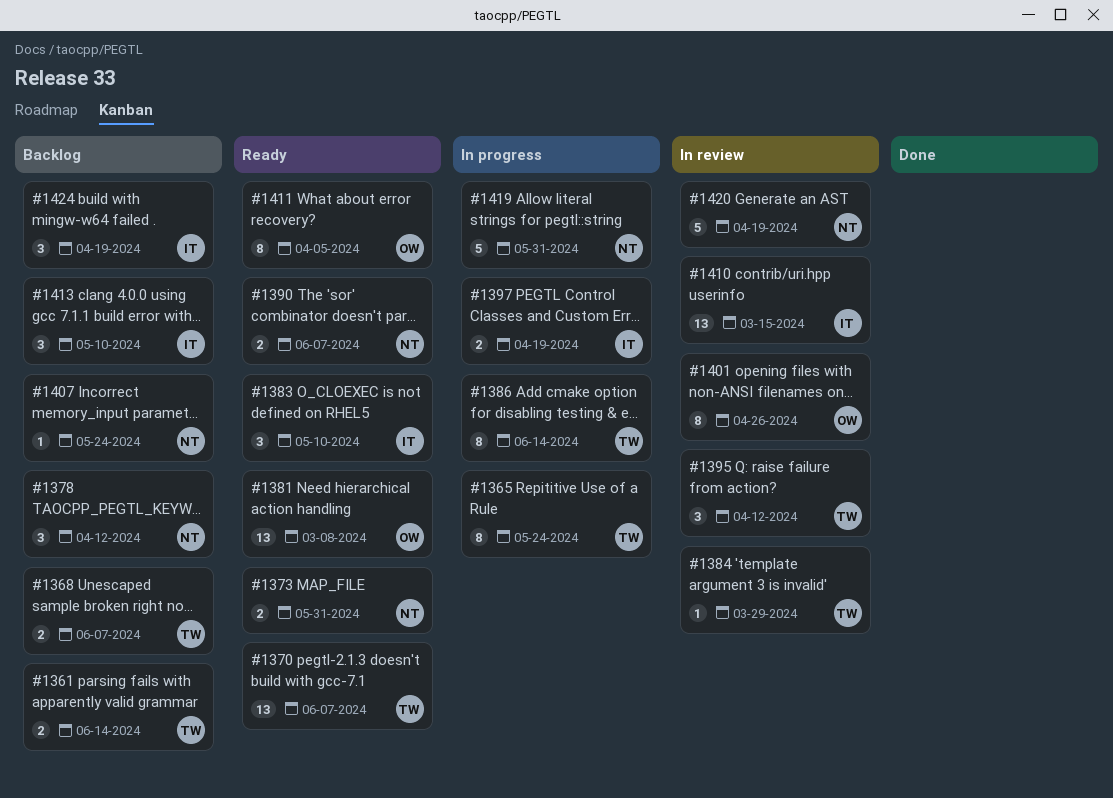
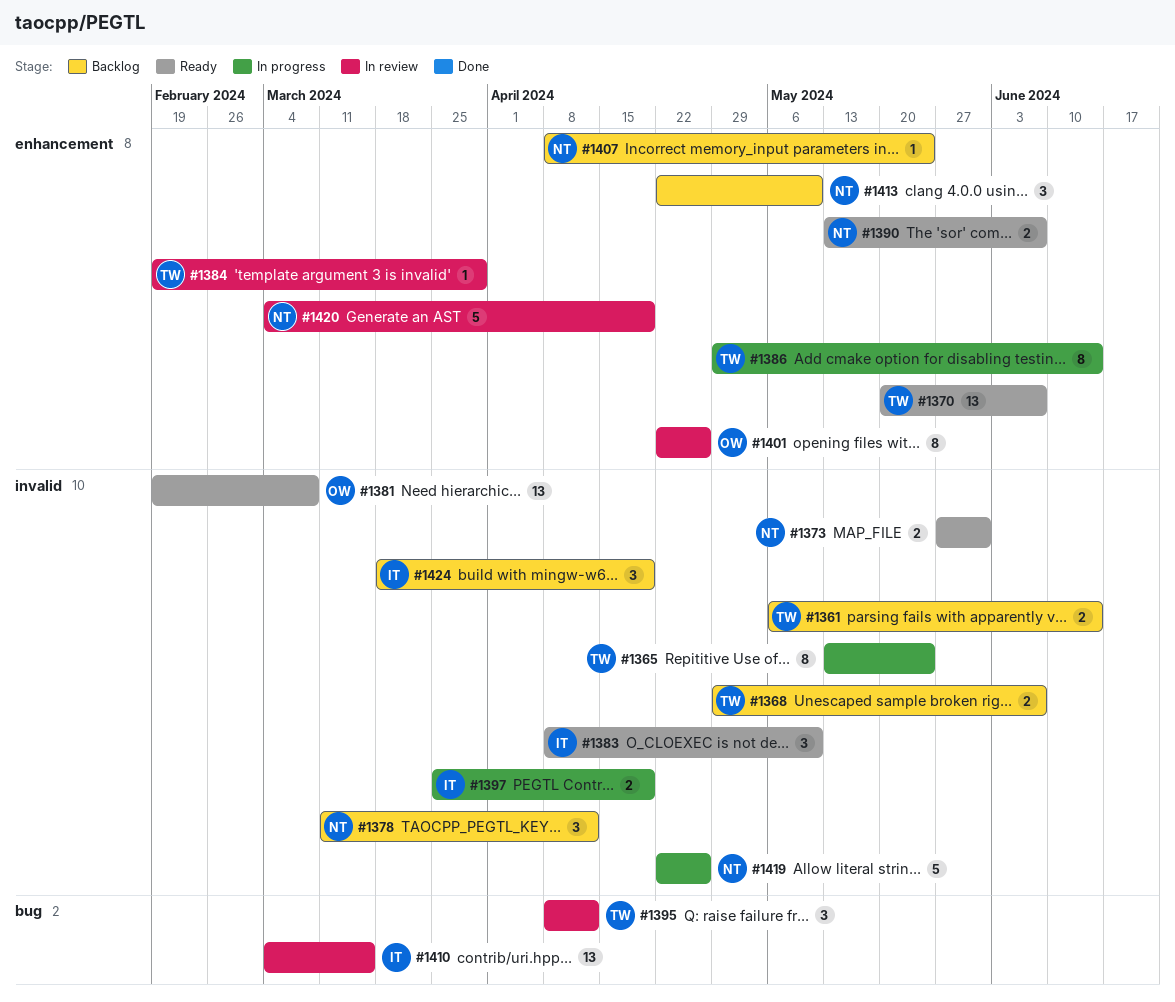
#1411: present -> none
#1413, owner: IT -> NT
#1419, due: May 31 -> Apr 26

